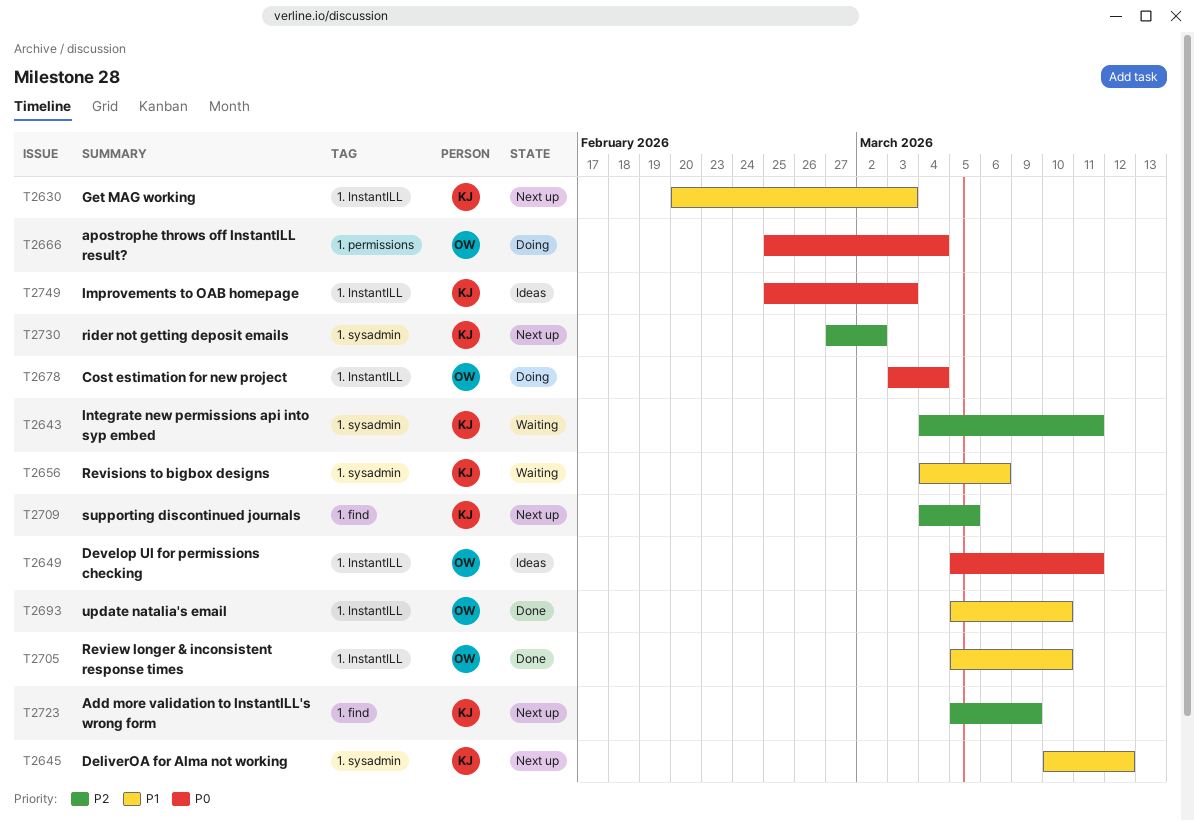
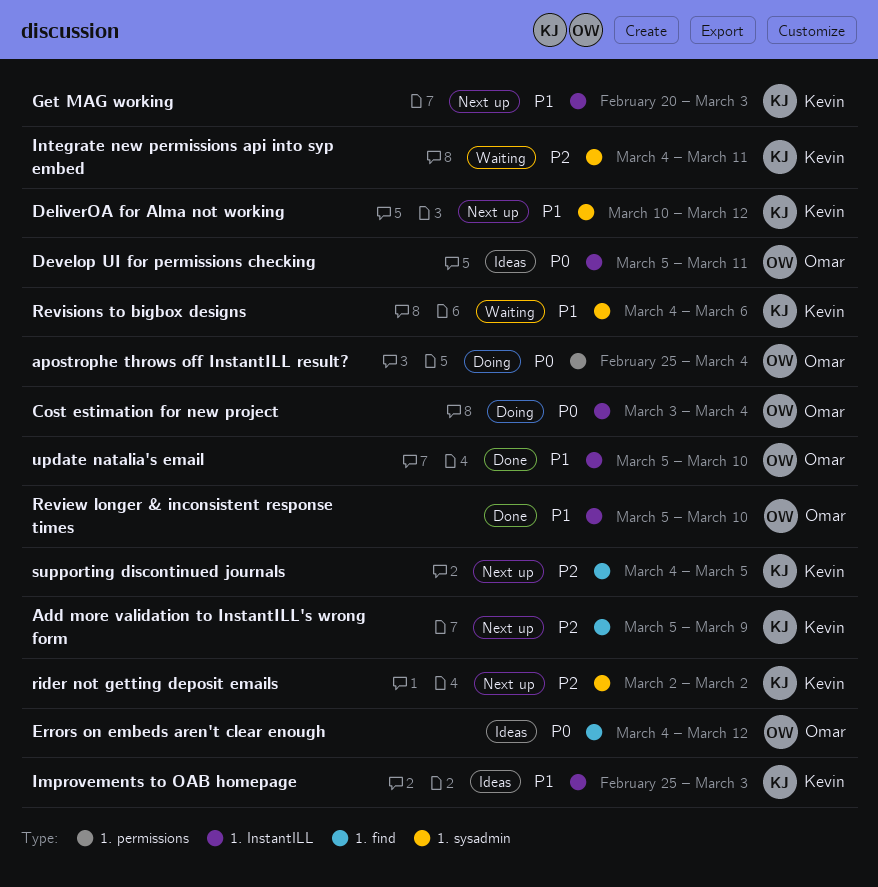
Errors on embeds aren't clear enough: none -> present
Improvements to OAB homepage, priority: P0 -> P1
rider not getting deposit emails, start: Feb 27 -> Mar 2

